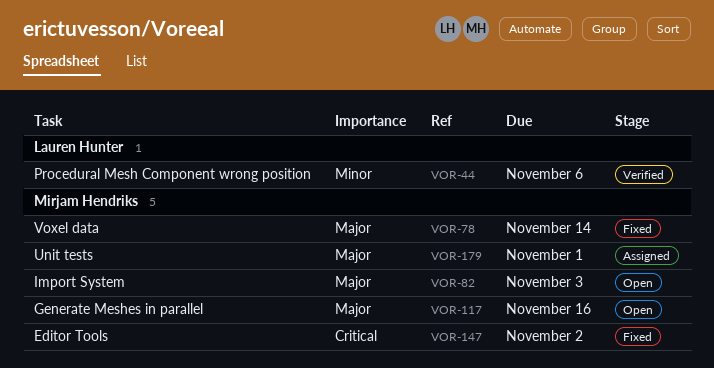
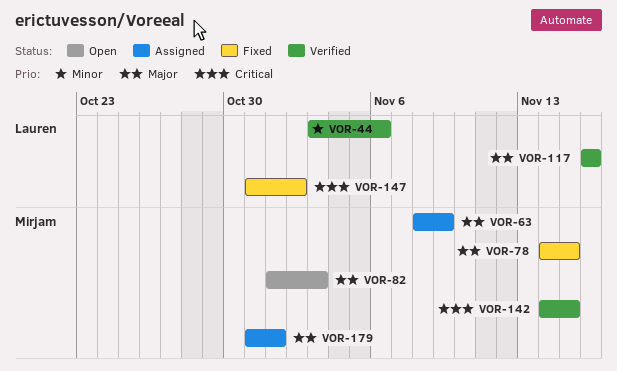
VOR-63: none -> present
VOR-78, due: Nov 14 -> Nov 15
VOR-117, status: Open -> Verified
VOR-117, owner: Mirjam Hendriks -> Lauren Hunter
VOR-142: none -> present
VOR-147, owner: Mirjam Hendriks -> Lauren Hunter

